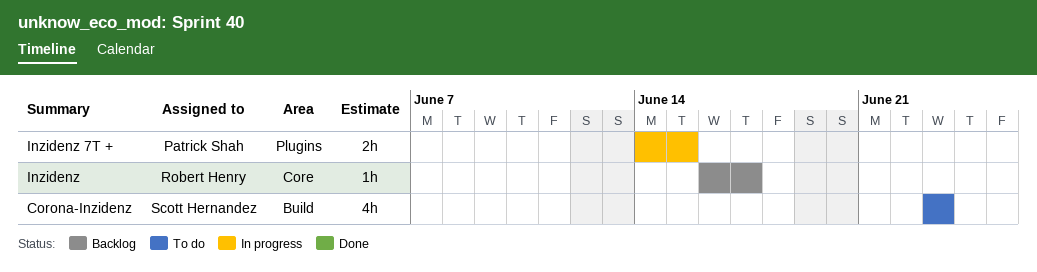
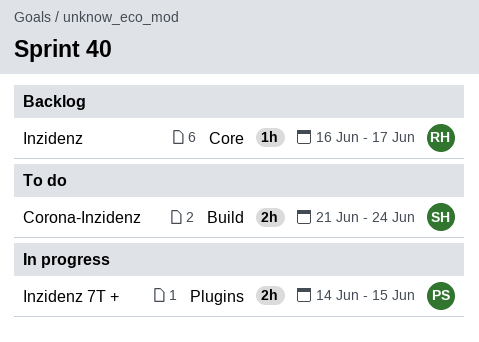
Corona-Inzidenz, estimate: 4h -> 2h
Corona-Inzidenz, start: Jun 23 -> Jun 21
Corona-Inzidenz, due: Jun 23 -> Jun 24

